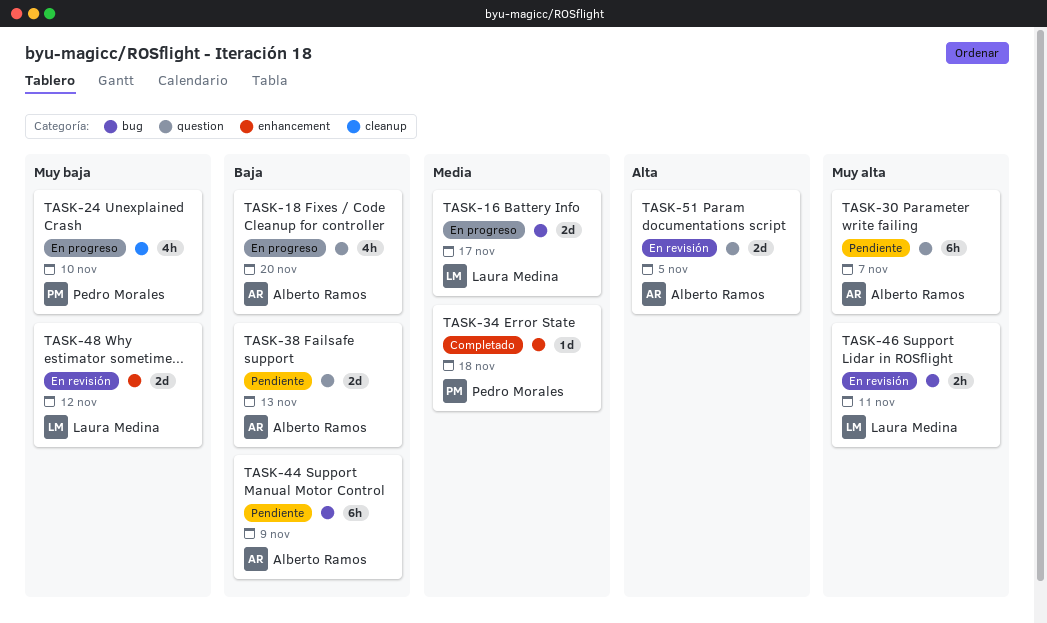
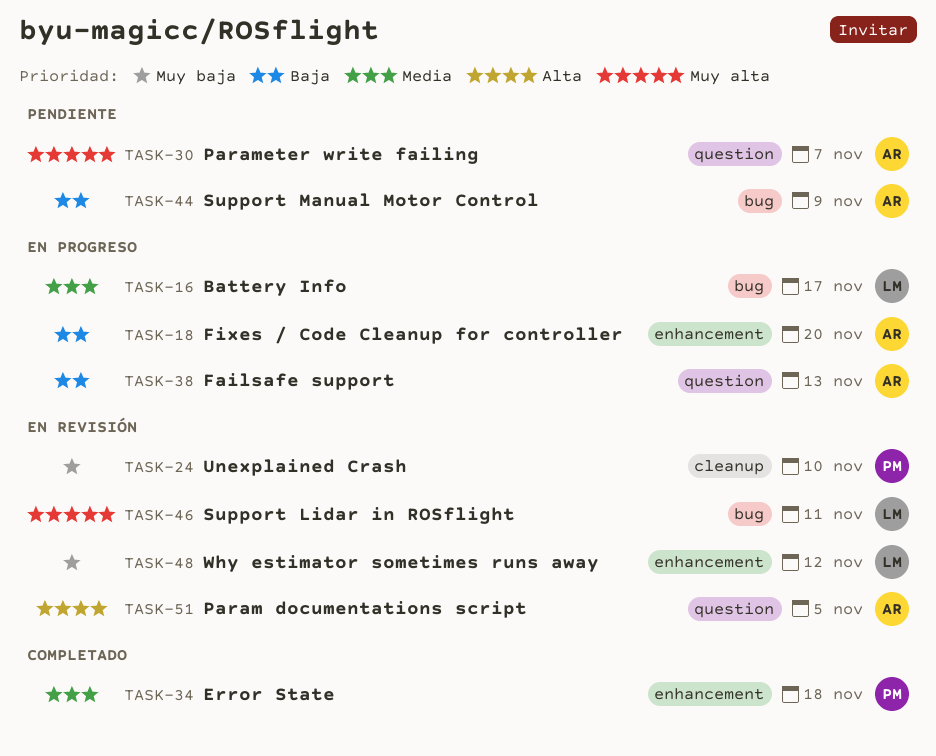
TASK-18, label: question -> enhancement
TASK-24, status: En progreso -> En revisión
TASK-38, status: Pendiente -> En progreso

